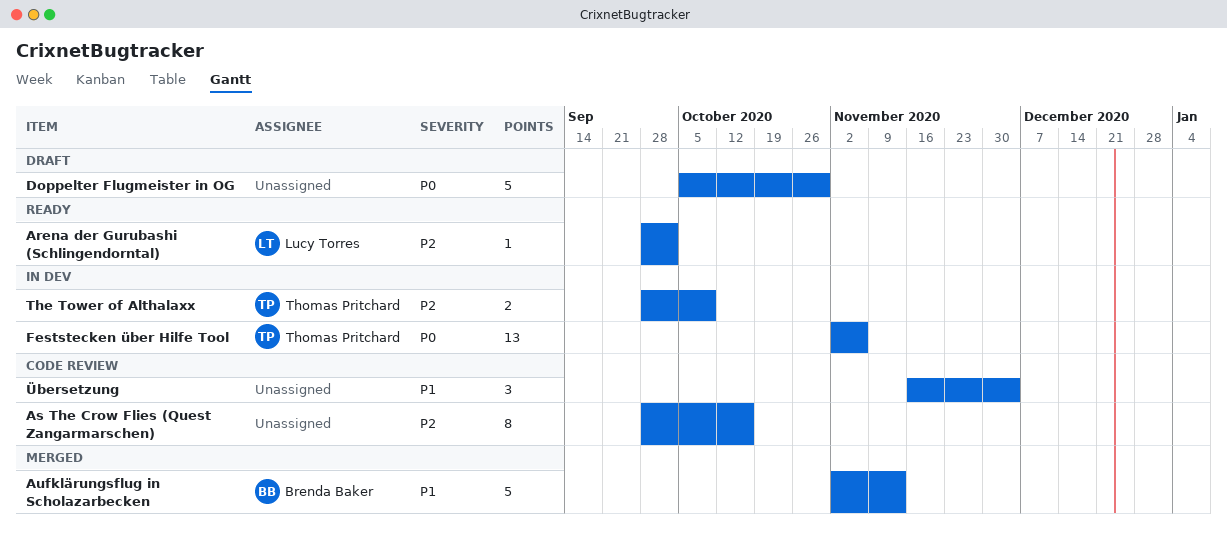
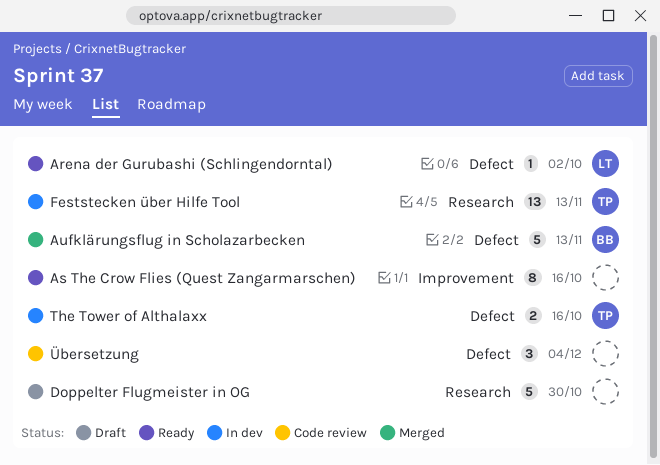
As The Crow Flies (Quest Zangarmarschen), status: Code review -> Ready
Feststecken über Hilfe Tool, due: Nov 6 -> Nov 13
The Tower of Althalaxx, due: Oct 9 -> Oct 16

